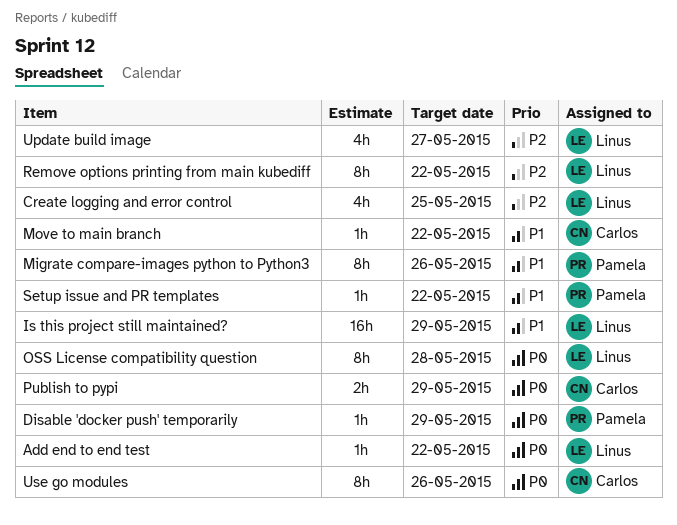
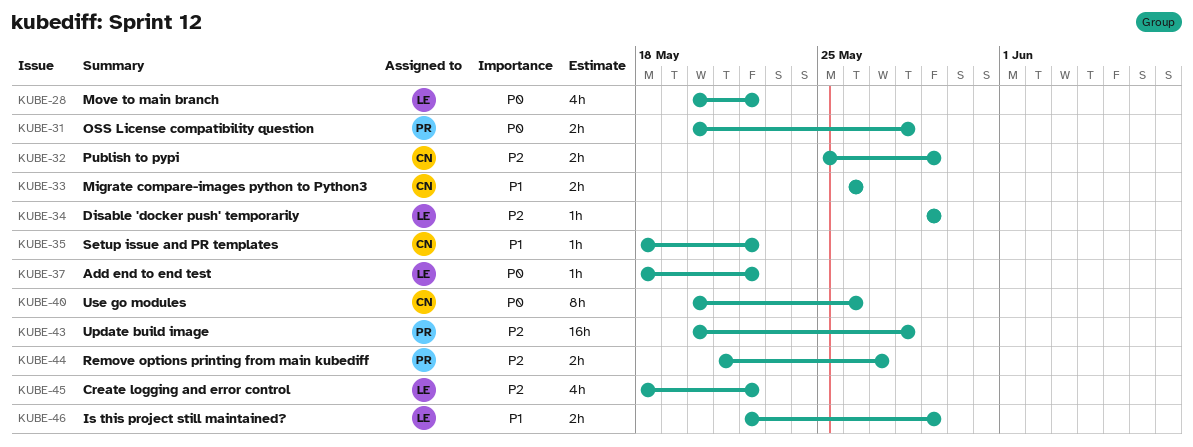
Create logging and error control, due: May 25 -> May 22
Disable 'docker push' temporarily, owner: Pamela -> Linus
Disable 'docker push' temporarily, priority: P0 -> P2
Is this project still maintained?, estimate: 16h -> 2h
Migrate compare-images python to Python3, owner: Pamela -> Carlos
Migrate compare-images python to Python3, estimate: 8h -> 2h
Move to main branch, owner: Carlos -> Linus
Move to main branch, priority: P1 -> P0
Move to main branch, estimate: 1h -> 4h
OSS License compatibility question, owner: Linus -> Pamela
OSS License compatibility question, estimate: 8h -> 2h
Publish to pypi, priority: P0 -> P2
Remove options printing from main kubediff, owner: Linus -> Pamela
Remove options printing from main kubediff, estimate: 8h -> 2h
Remove options printing from main kubediff, due: May 22 -> May 27
Setup issue and PR templates, owner: Pamela -> Carlos
Update build image, owner: Linus -> Pamela
Update build image, estimate: 4h -> 16h
Update build image, due: May 27 -> May 28

